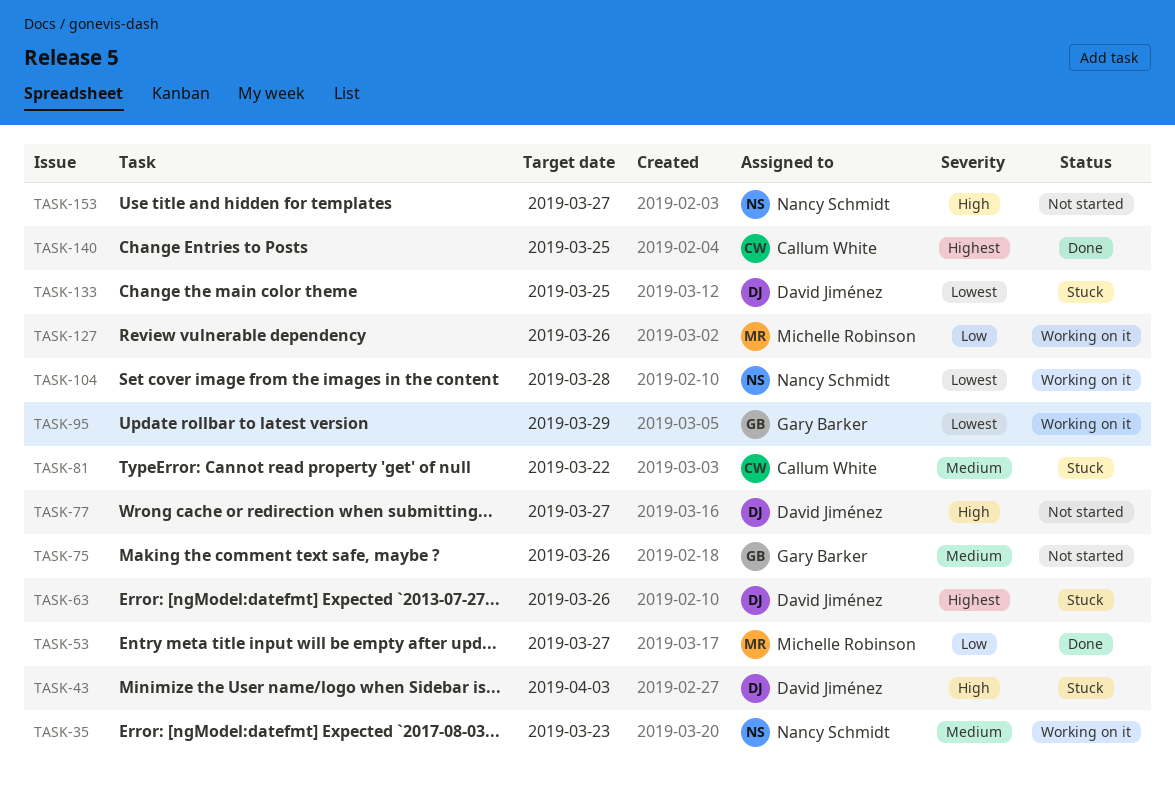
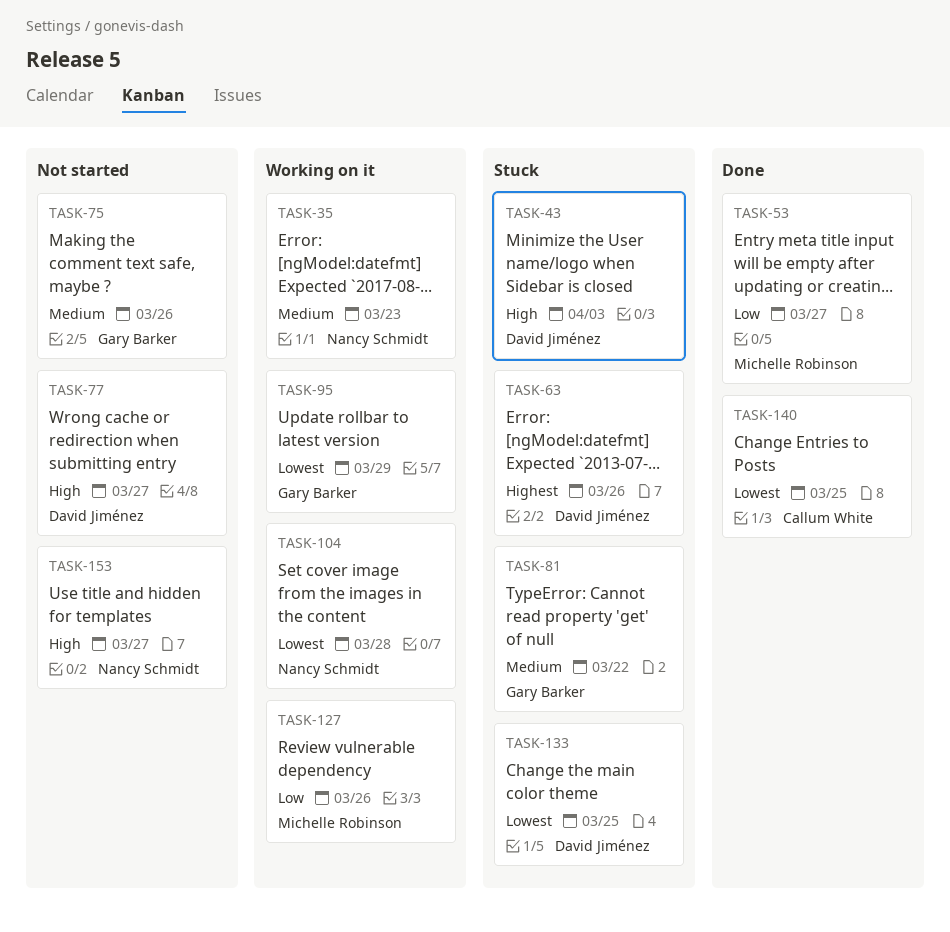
TASK-81, owner: Callum White -> Gary Barker
TASK-140, priority: Highest -> Lowest

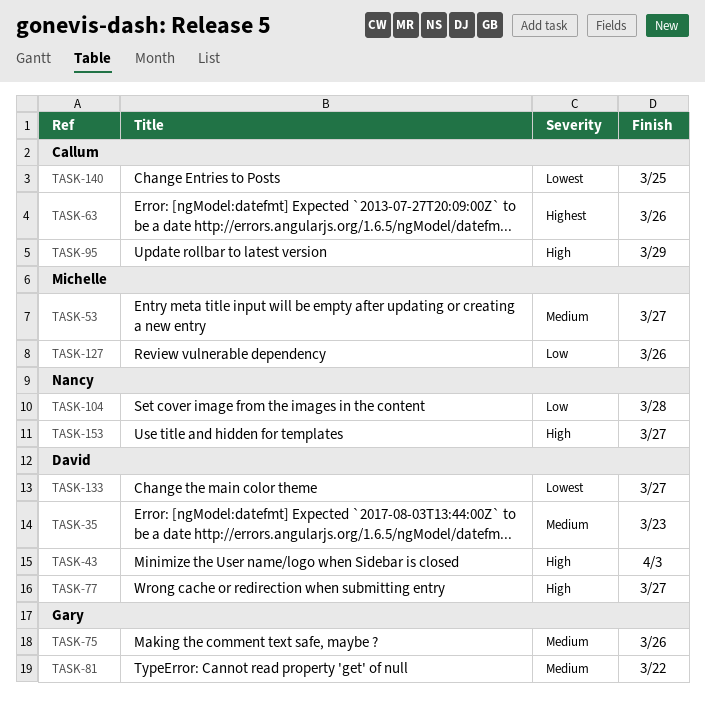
TASK-35, owner: Nancy Schmidt -> David Jiménez
TASK-53, priority: Low -> Medium
TASK-63, owner: David Jiménez -> Callum White
TASK-95, owner: Gary Barker -> Callum White
TASK-95, priority: Lowest -> High
TASK-104, priority: Lowest -> Low
TASK-133, due: Mar 25 -> Mar 27

